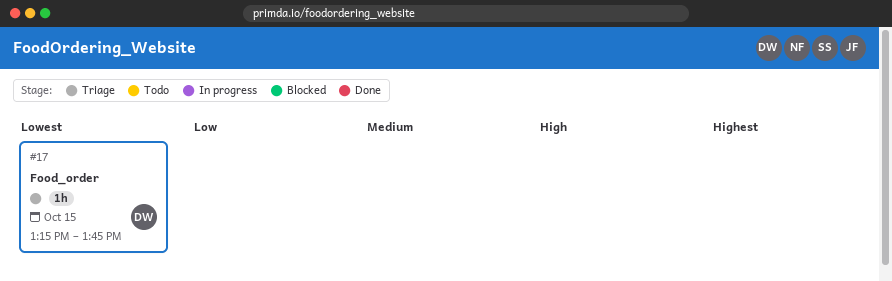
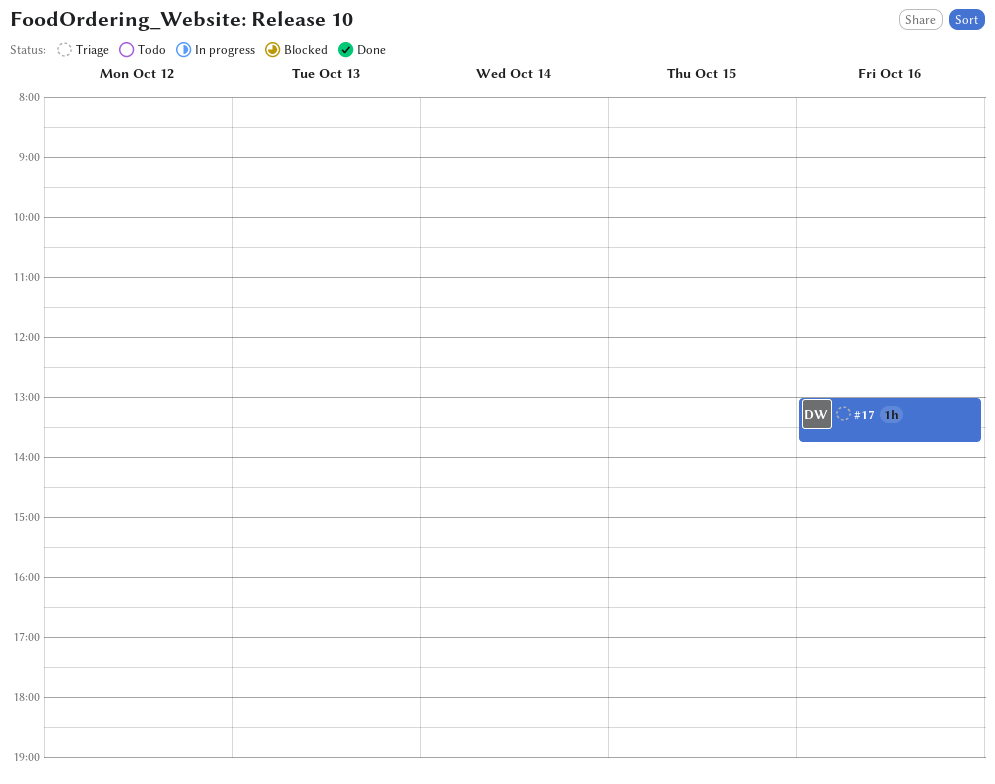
#17, day: Oct 15 -> Oct 16
#17, begins: 13:15 -> 13:00

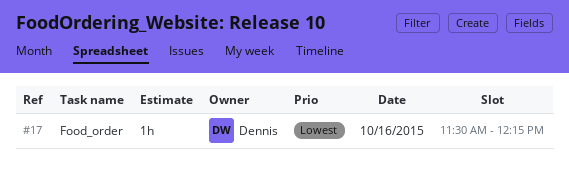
#17, begins: 13:00 -> 11:30
#17, ends: 13:45 -> 12:15

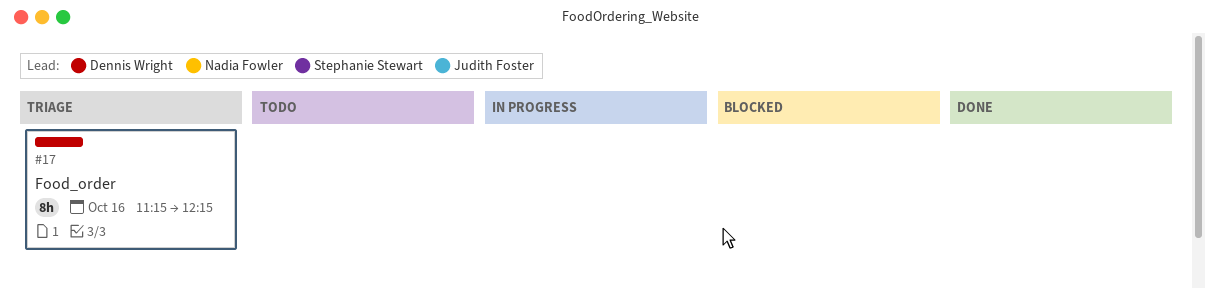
#17, estimate: 1h -> 8h
#17, begins: 11:30 -> 11:15

